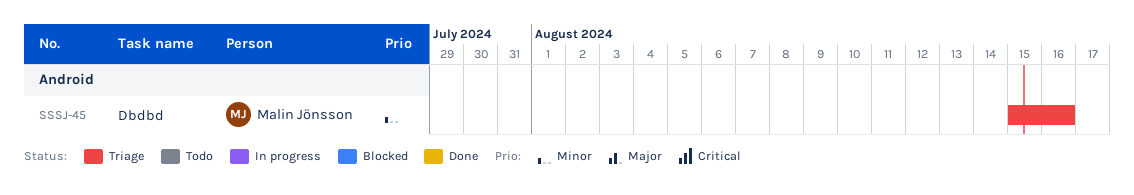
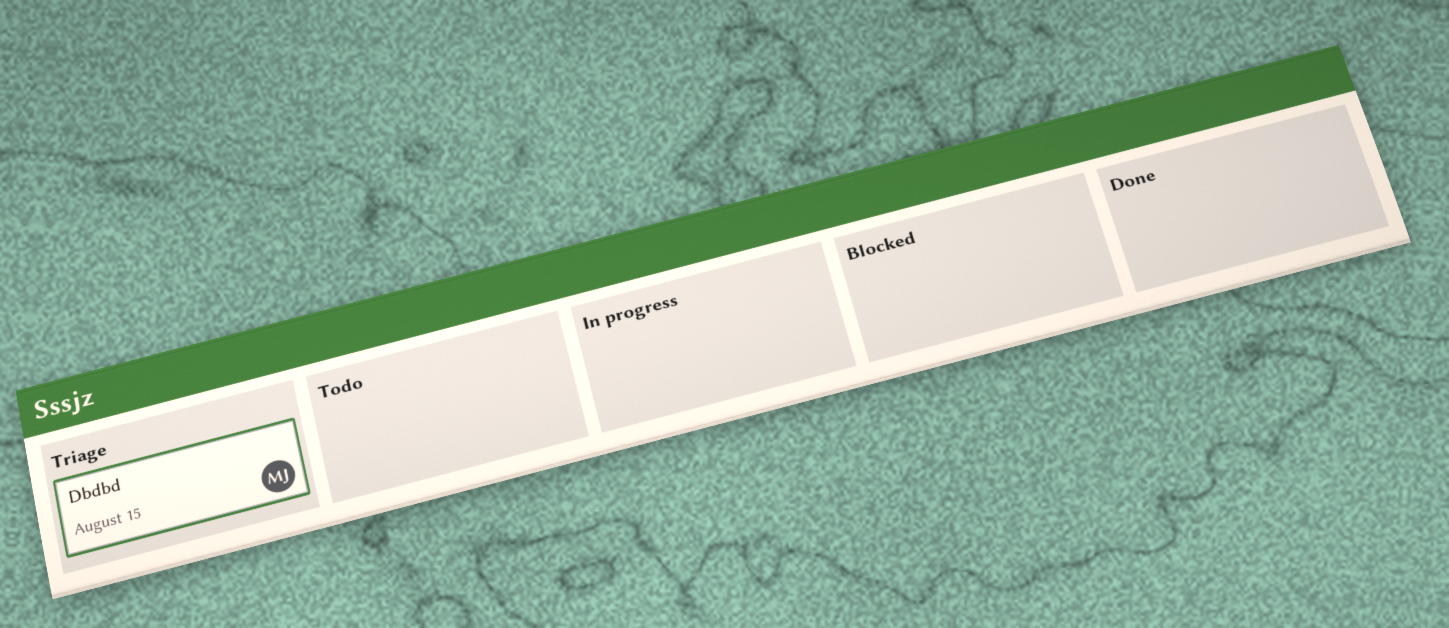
Dbdbd, due: Aug 16 -> Aug 15

